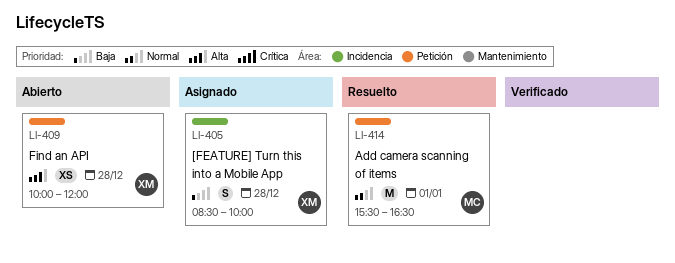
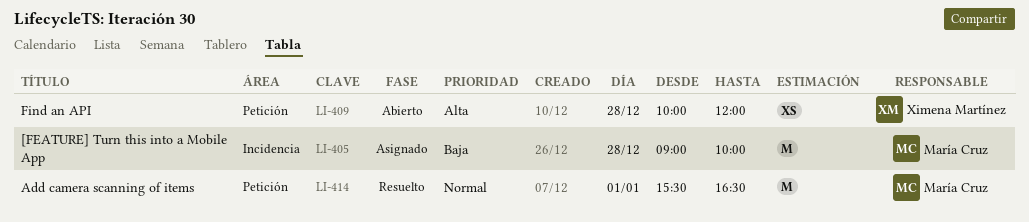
LI-405, owner: Ximena Martínez -> María Cruz
LI-405, estimate: S -> M
LI-405, begins: 08:30 -> 09:00

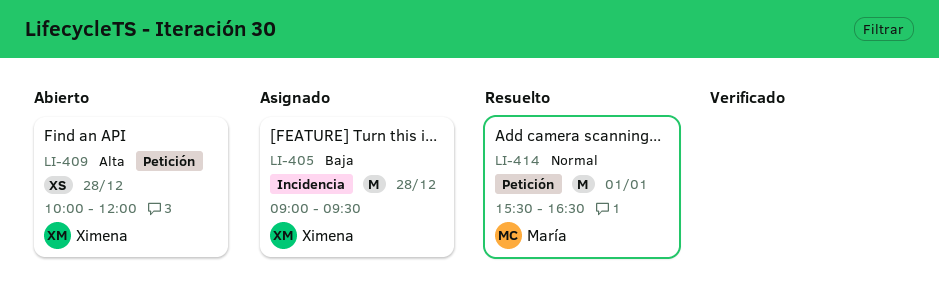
LI-405, owner: María Cruz -> Ximena Martínez
LI-405, ends: 10:00 -> 09:30

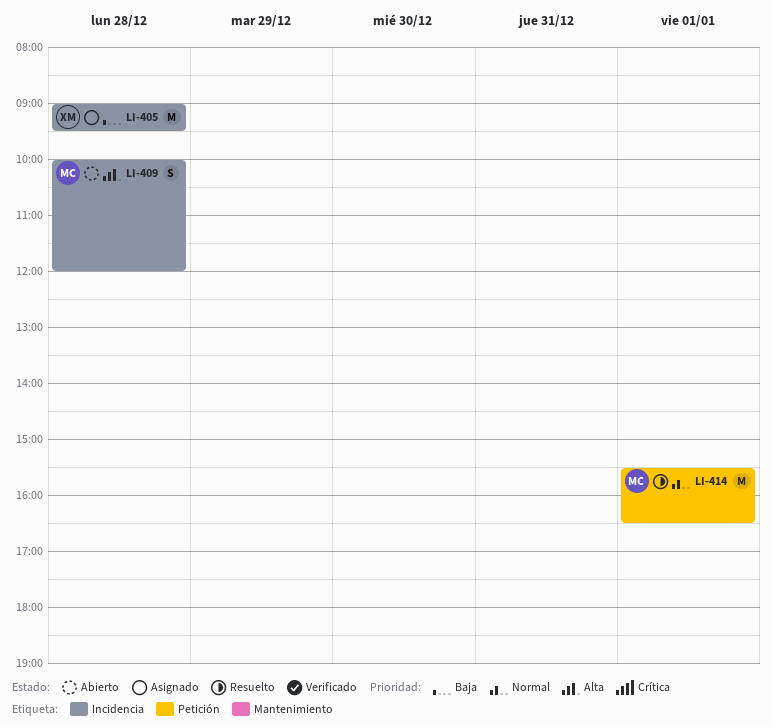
LI-409, owner: Ximena -> María
LI-409, label: Petición -> Incidencia
LI-409, estimate: XS -> S

